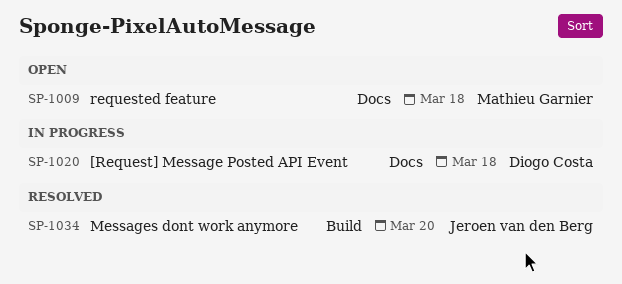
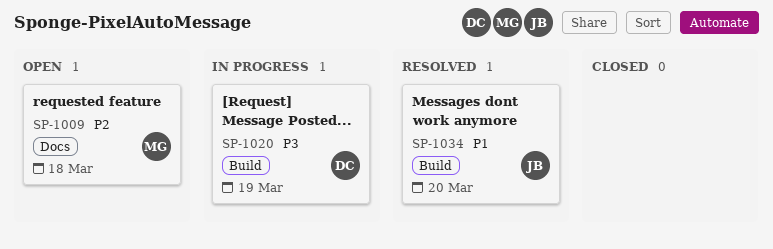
SP-1020, label: Docs -> Build
SP-1020, due: Mar 18 -> Mar 19

